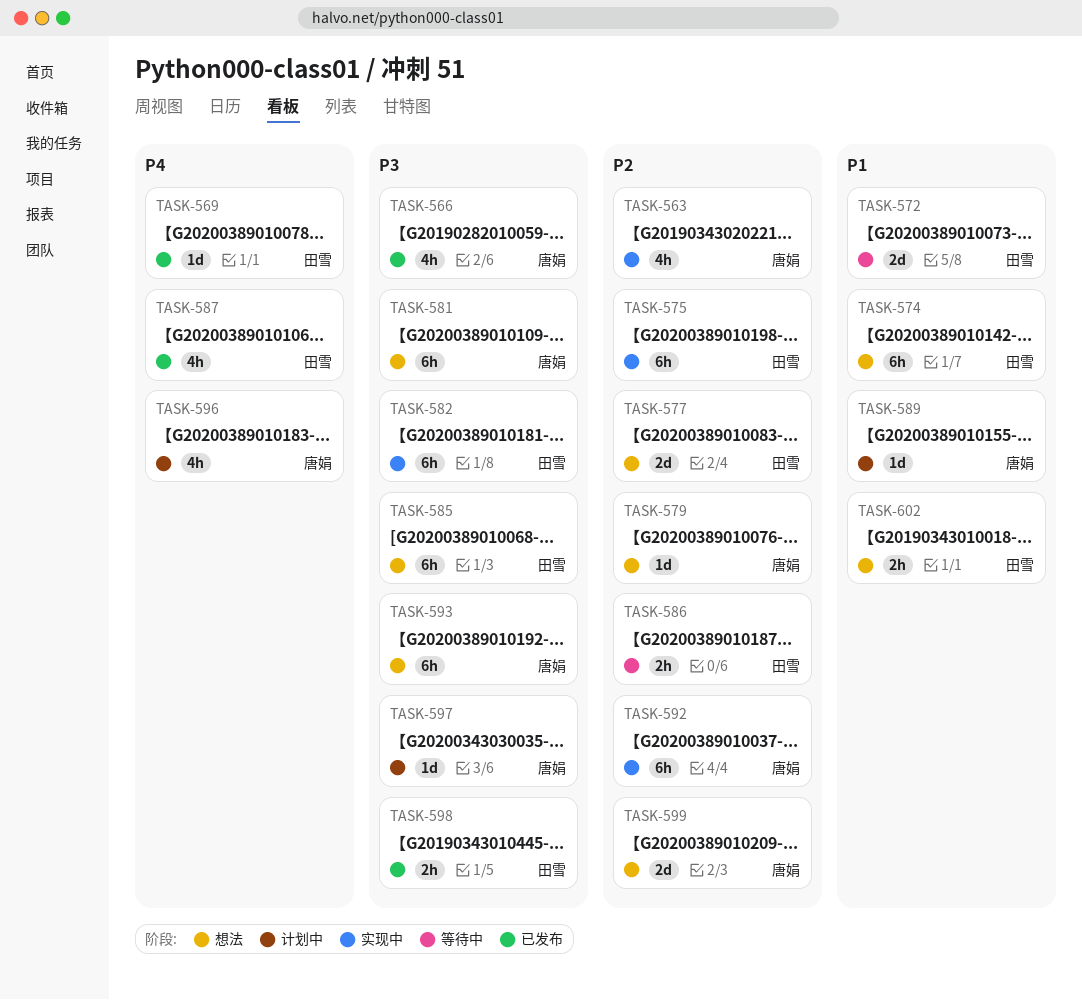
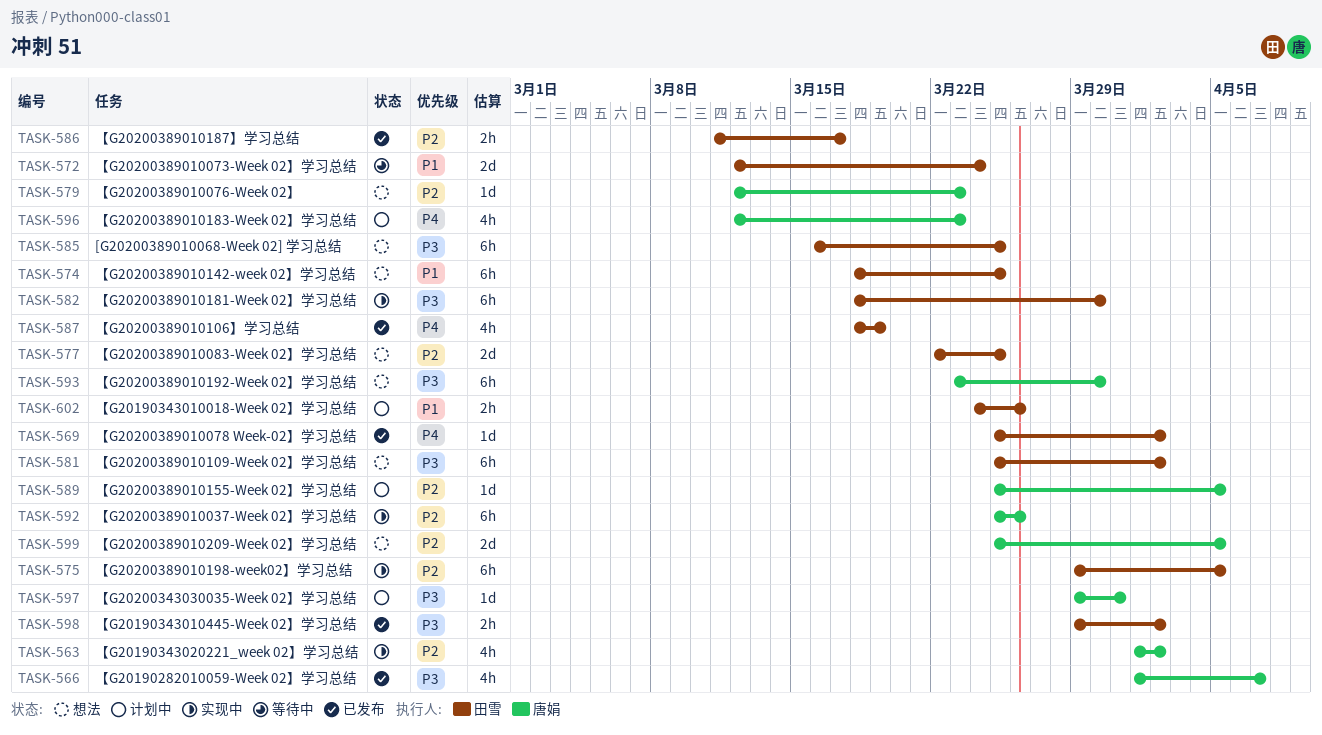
TASK-581, owner: 唐娟 -> 田雪
TASK-586, status: 等待中 -> 已发布
TASK-589, priority: P1 -> P2
TASK-602, status: 想法 -> 计划中

